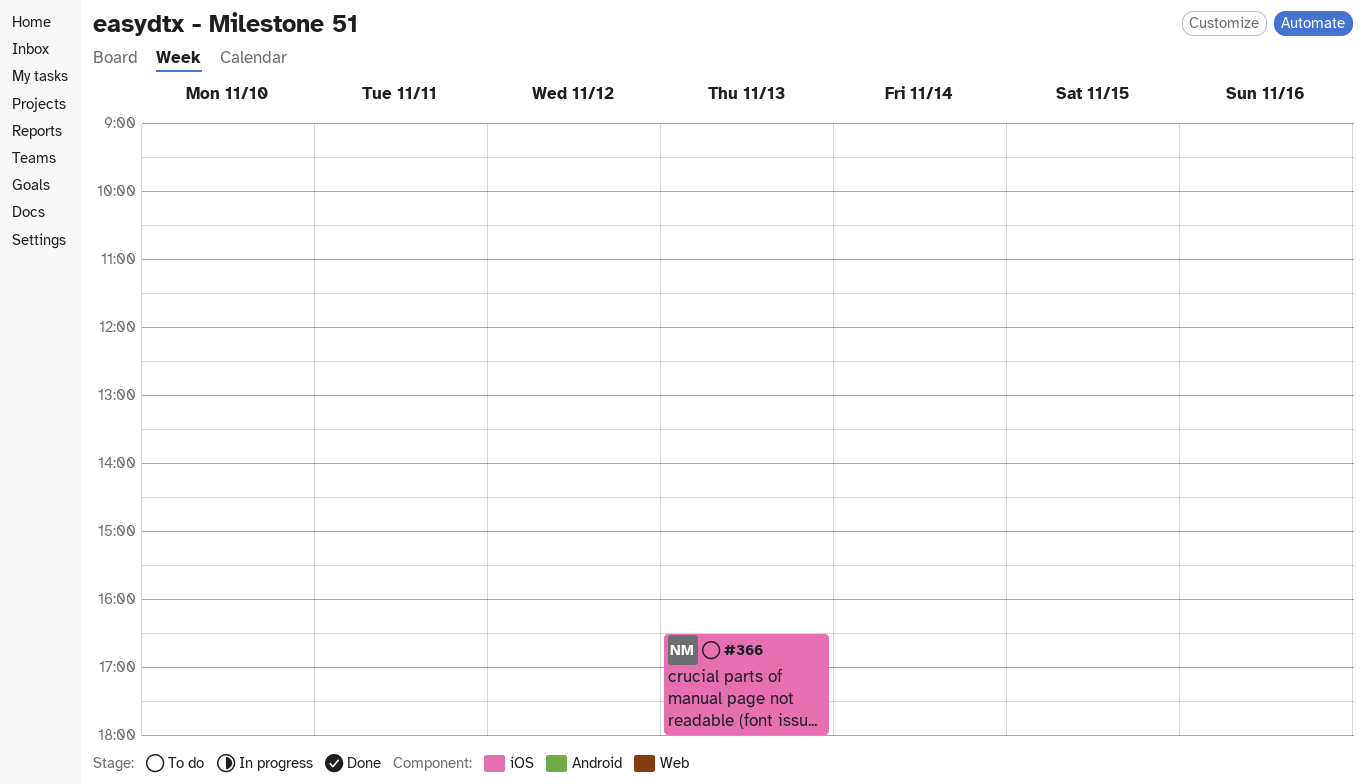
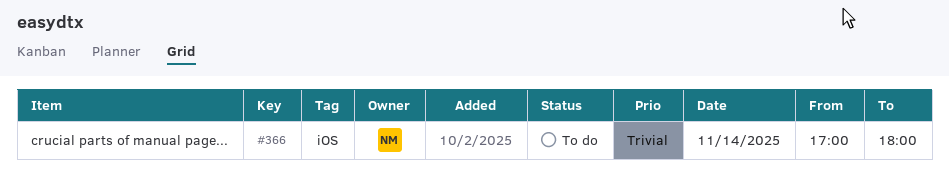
#366, day: Nov 13 -> Nov 14
#366, begins: 16:30 -> 17:00

